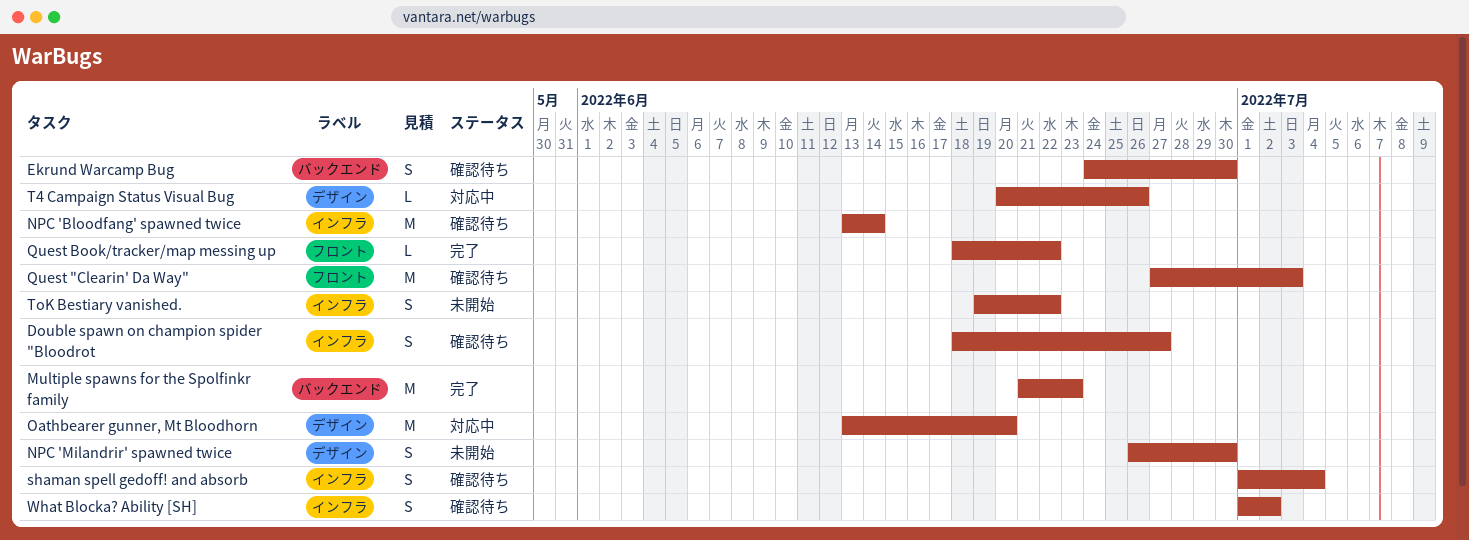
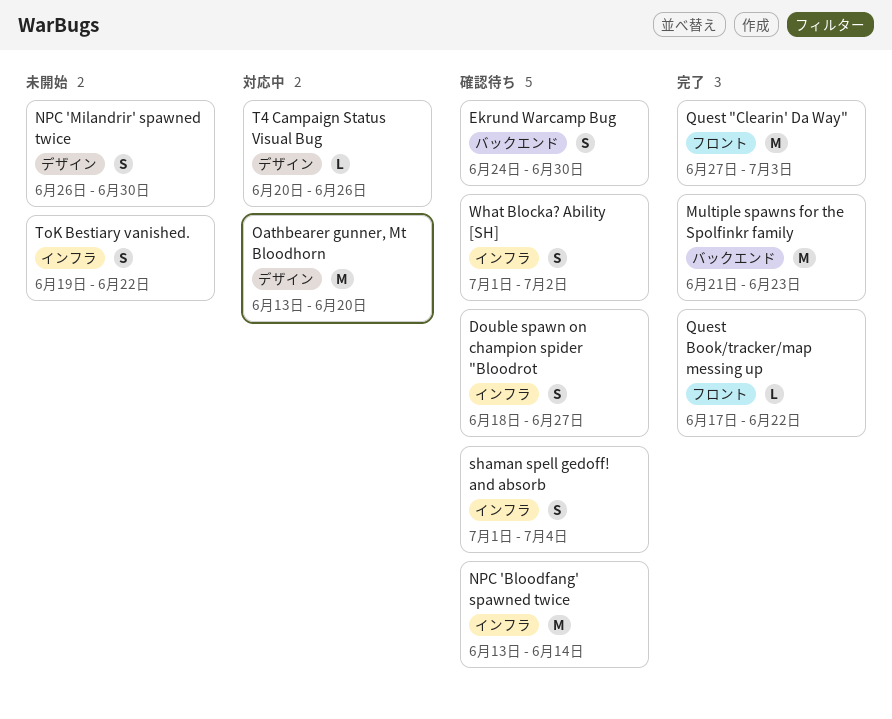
Quest "Clearin' Da Way", status: 確認待ち -> 完了
Quest Book/tracker/map messing up, start: Jun 18 -> Jun 17

